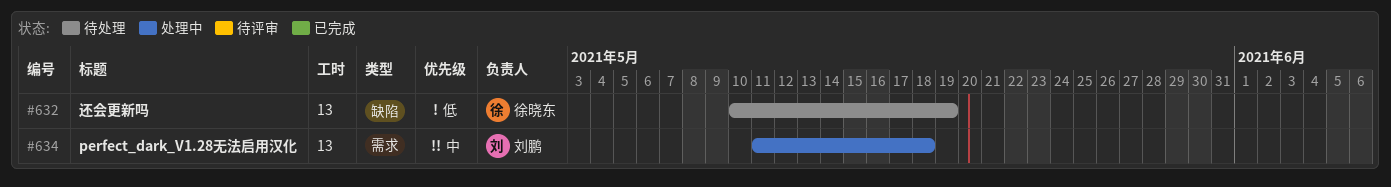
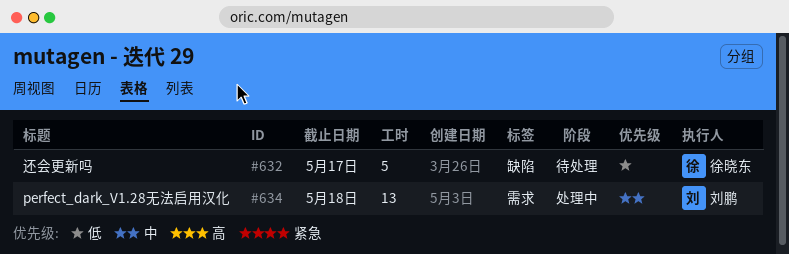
#632, estimate: 13 -> 5
#632, due: May 19 -> May 17

